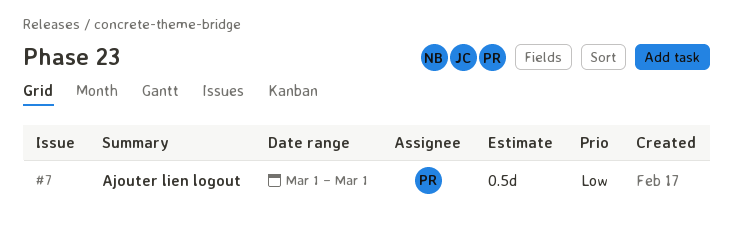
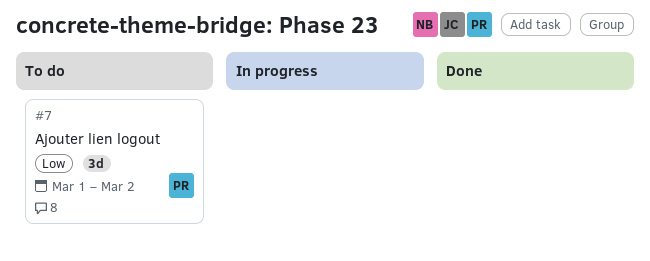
#7, estimate: 0.5d -> 3d
#7, due: Mar 1 -> Mar 2

